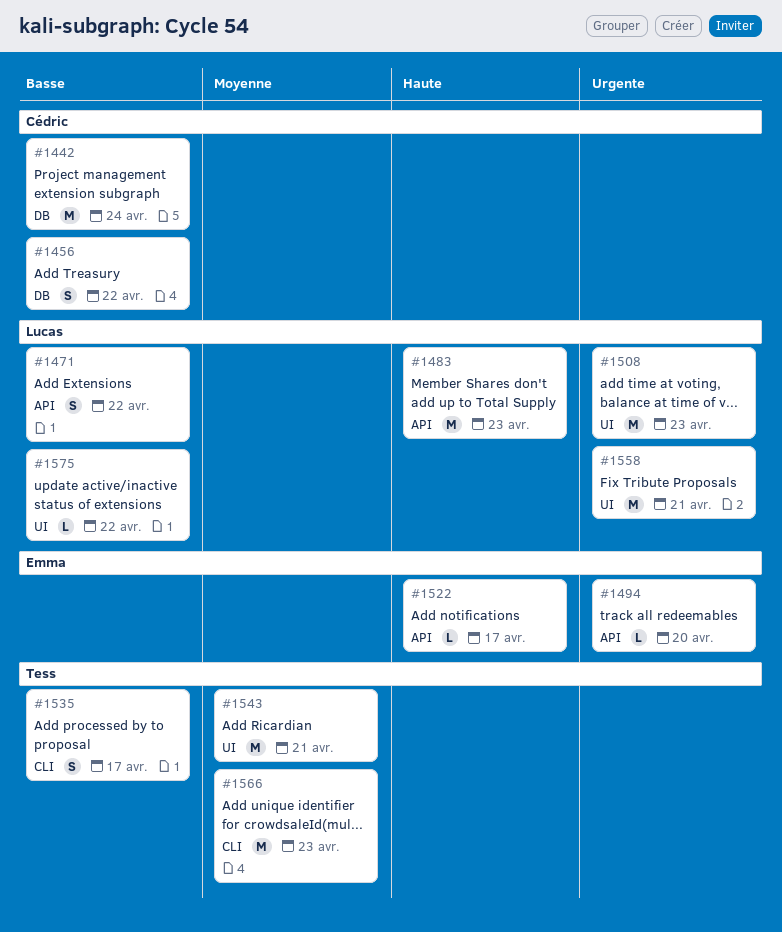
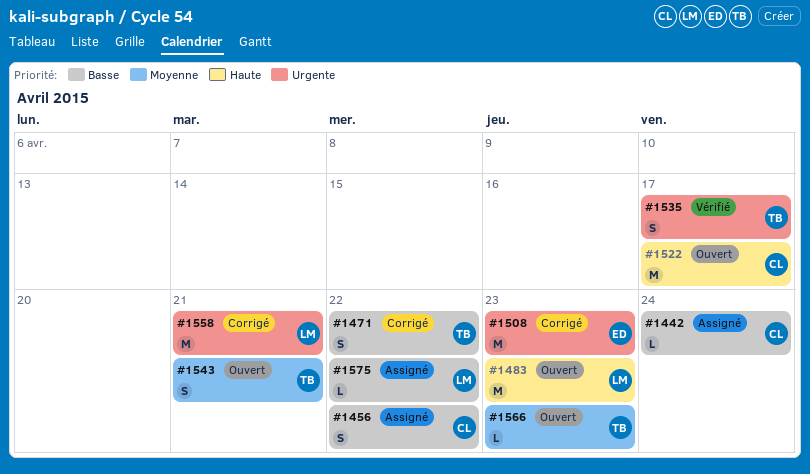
#1442, estimate: M -> L
#1471, owner: Lucas -> Tess
#1494: present -> none
#1508, owner: Lucas -> Emma
#1522, owner: Emma -> Cédric
#1522, estimate: L -> M
#1535, priority: Basse -> Urgente
#1543, estimate: M -> S
#1566, estimate: M -> L

